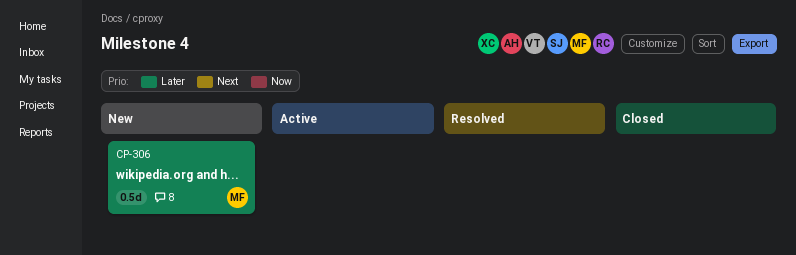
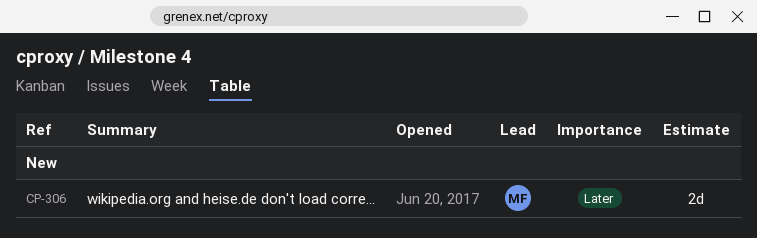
CP-306, estimate: 0.5d -> 2d

